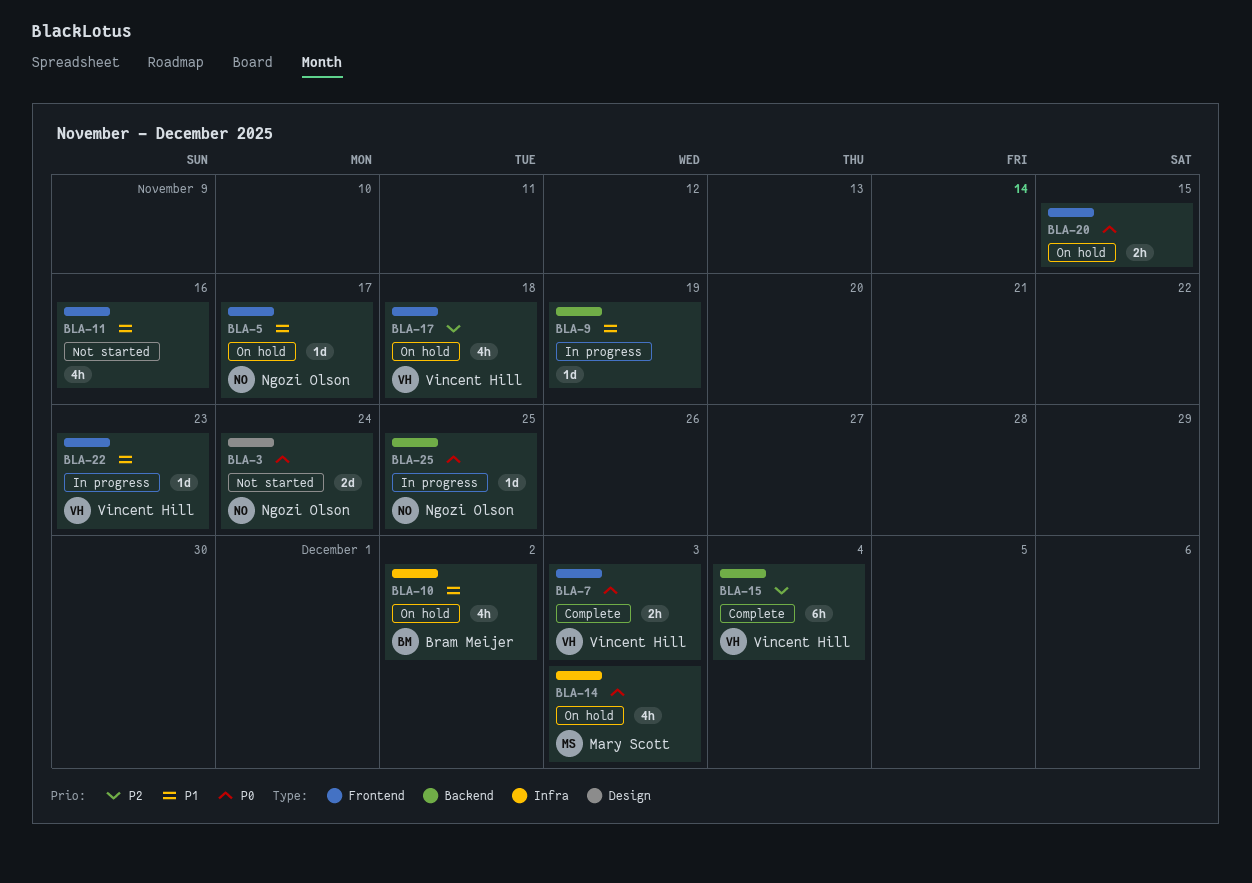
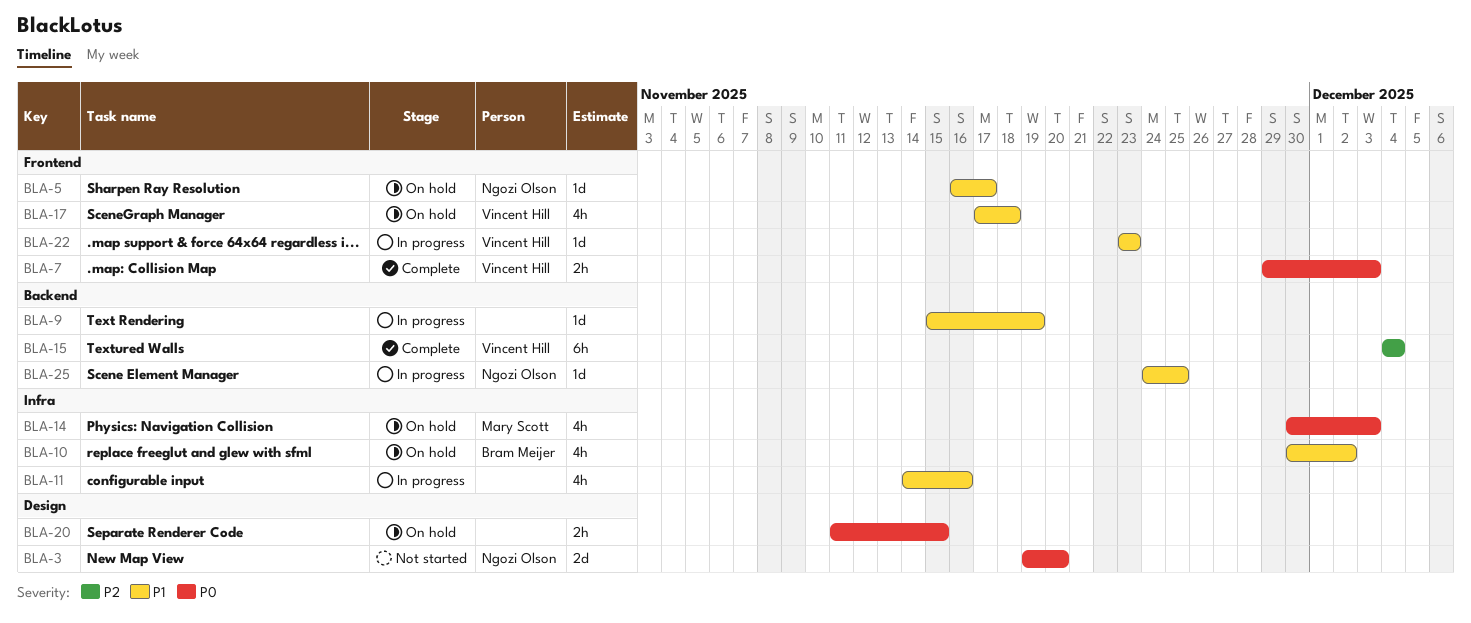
BLA-3, due: Nov 24 -> Nov 20
BLA-11, status: Not started -> In progress
BLA-11, label: Frontend -> Infra
BLA-17, priority: P2 -> P1
BLA-20, label: Frontend -> Design
BLA-25, priority: P0 -> P1

